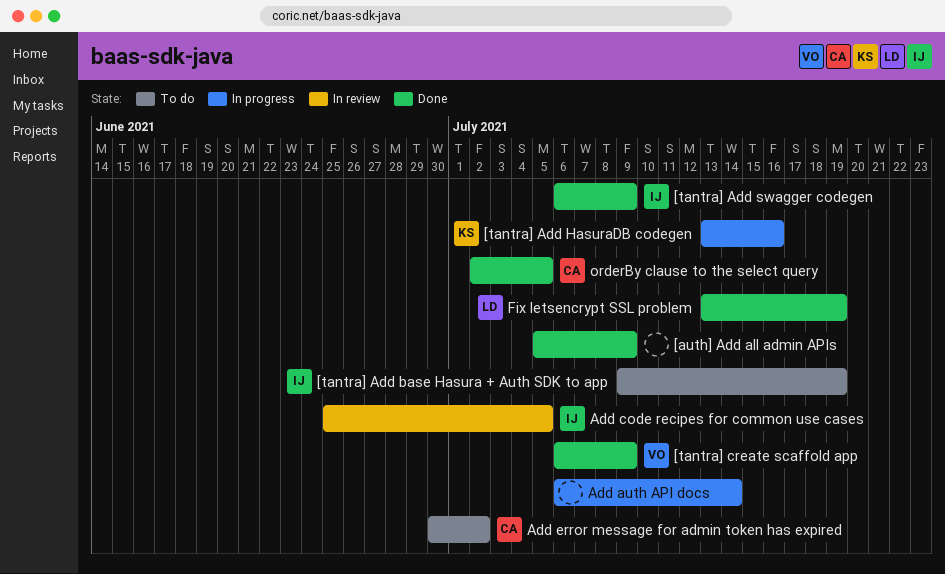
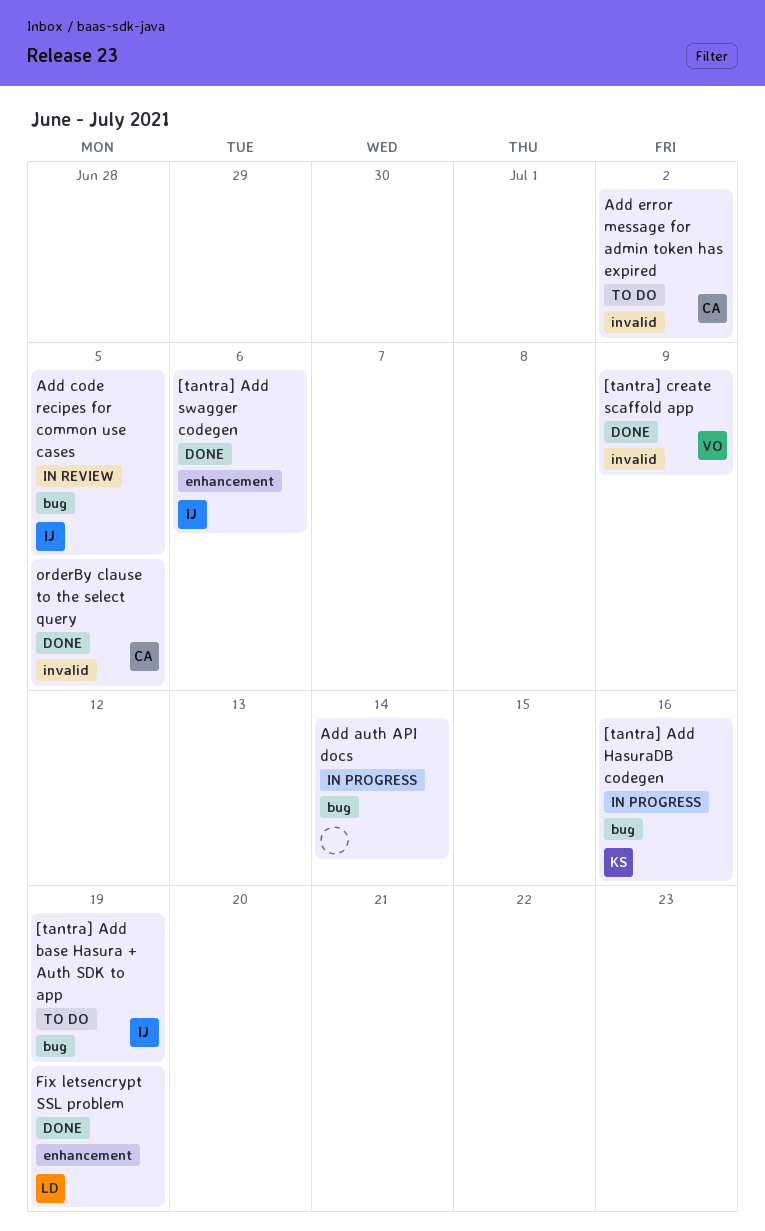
[auth] Add all admin APIs: present -> none
[tantra] Add swagger codegen, due: Jul 9 -> Jul 6

